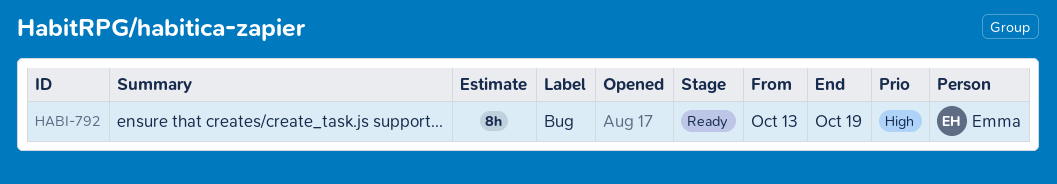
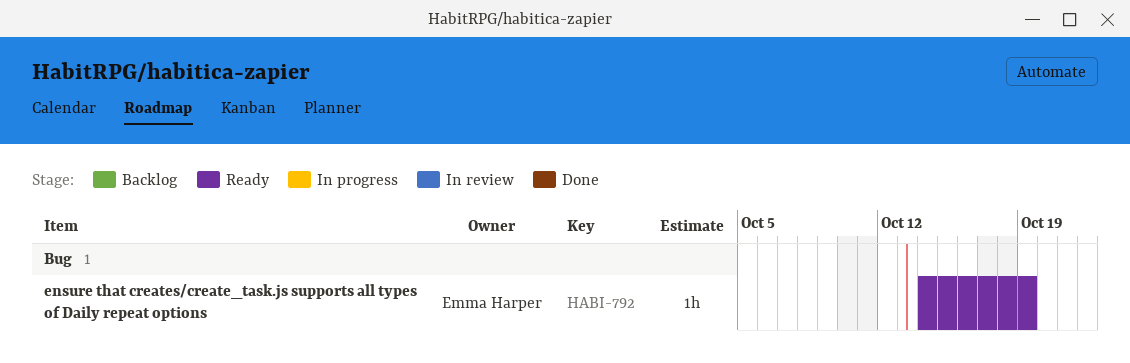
HABI-792, estimate: 8h -> 1h
HABI-792, start: Oct 13 -> Oct 14

